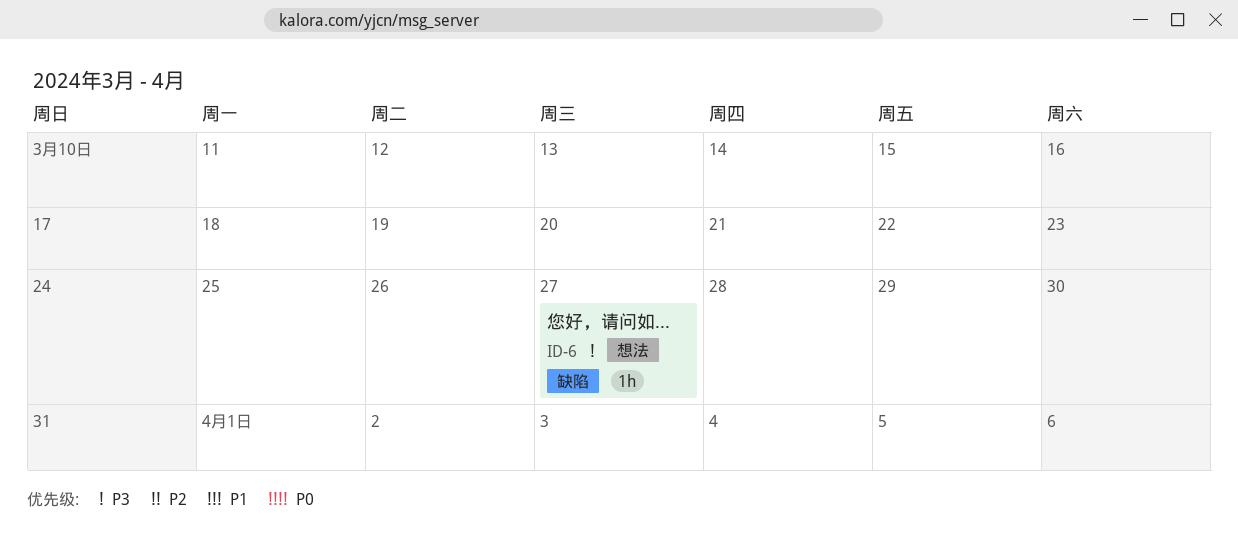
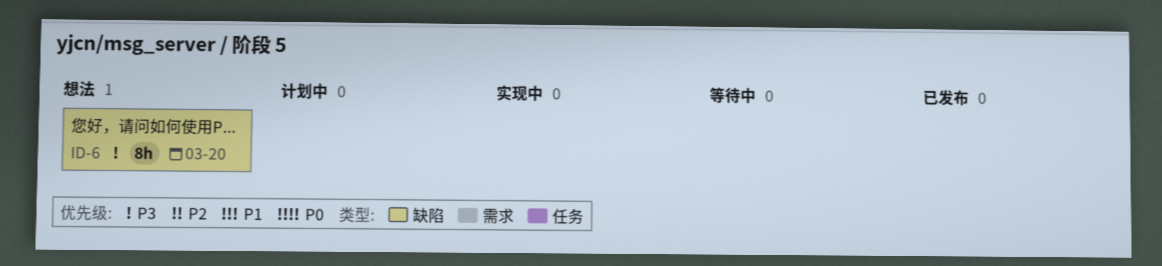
ID-6, estimate: 1h -> 8h
ID-6, due: Mar 27 -> Mar 20

